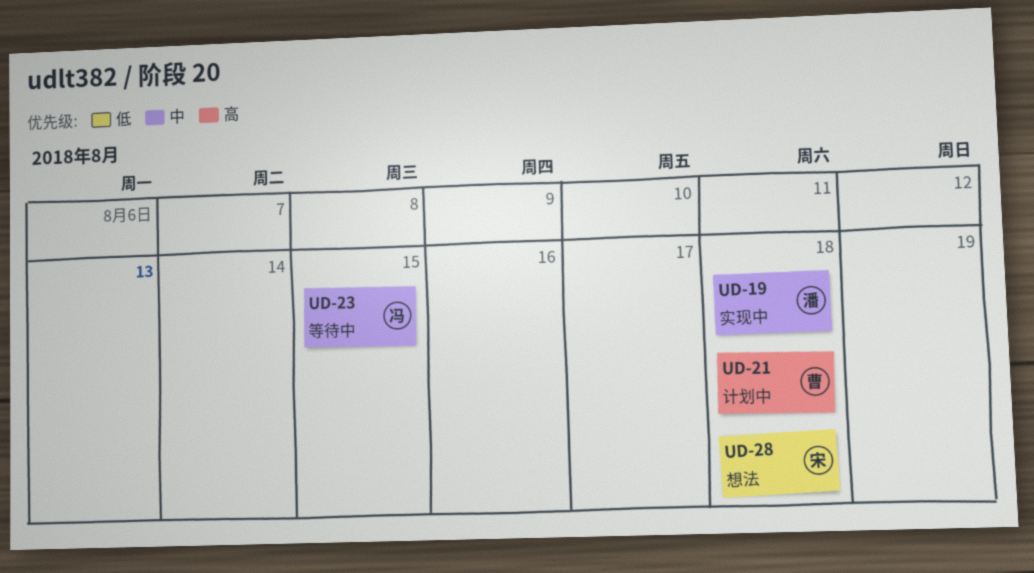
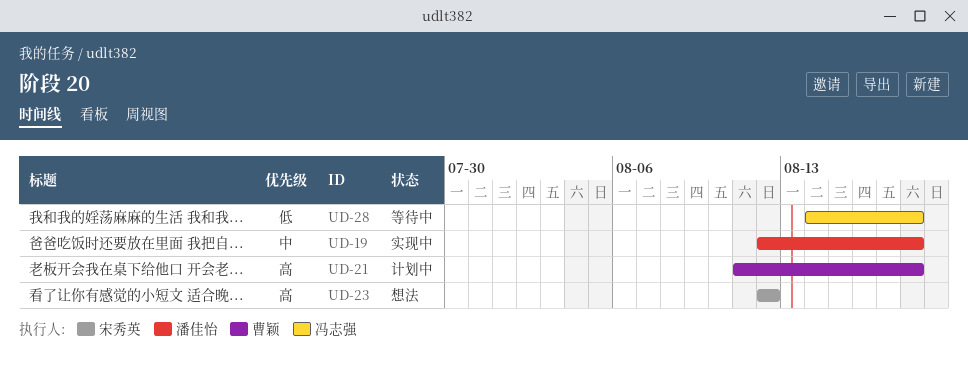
UD-23, status: 等待中 -> 想法
UD-23, owner: 冯志强 -> 宋秀英
UD-23, priority: 中 -> 高
UD-23, due: Aug 15 -> Aug 12
UD-28, status: 想法 -> 等待中
UD-28, owner: 宋秀英 -> 冯志强

